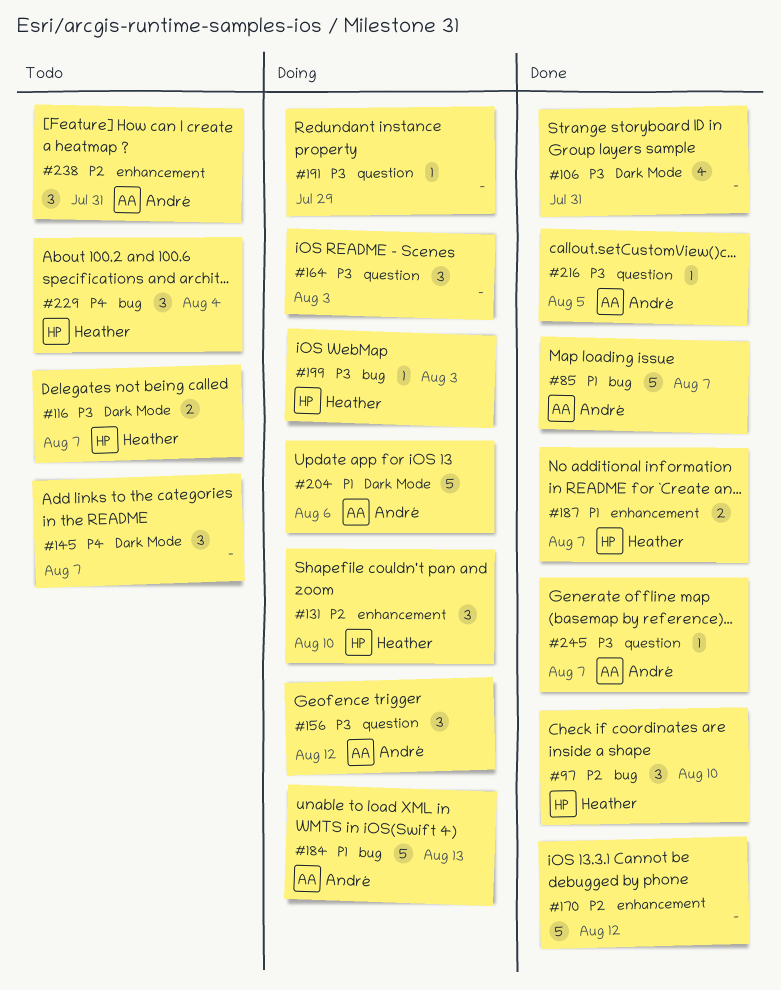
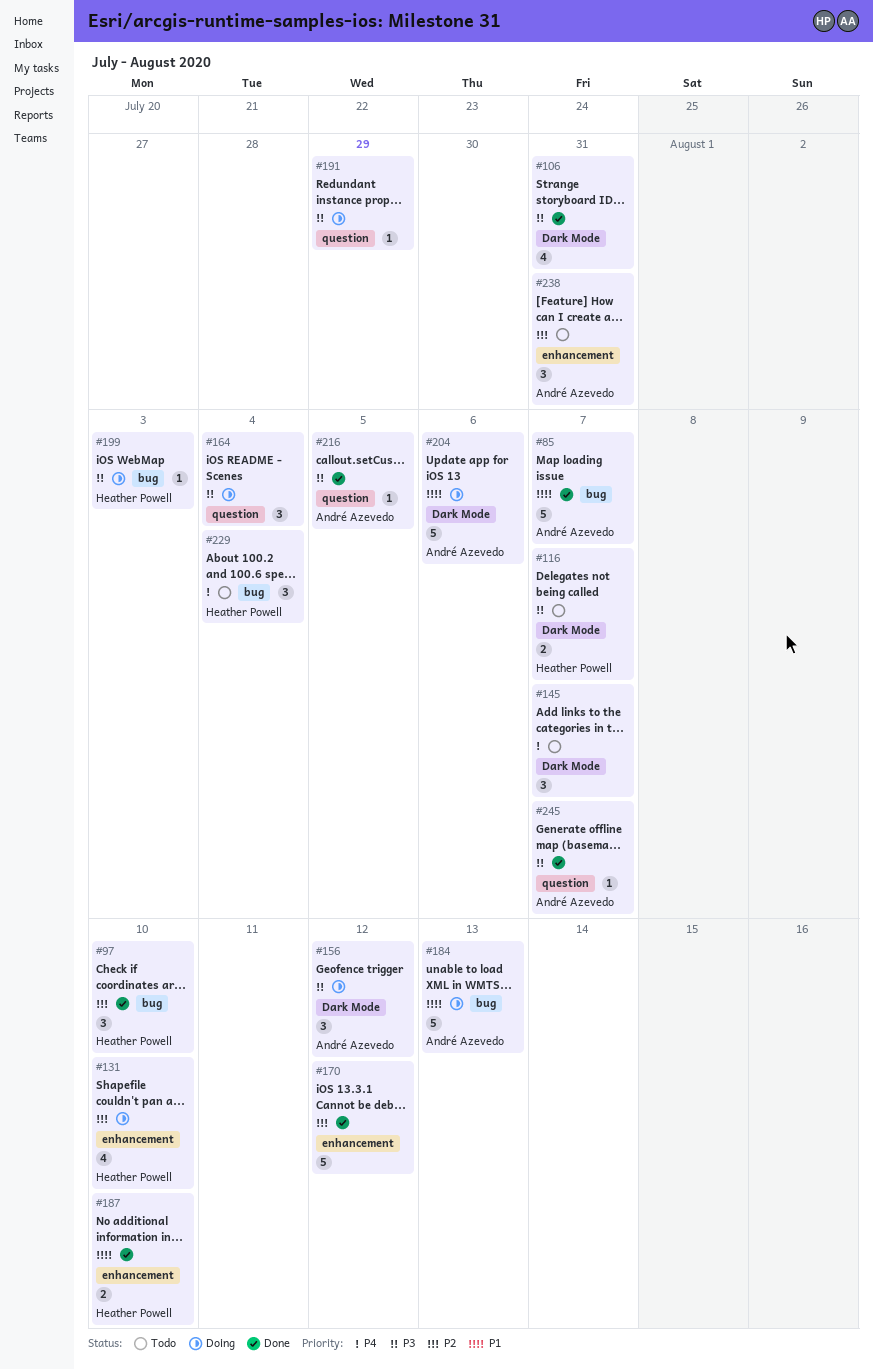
#131, estimate: 3 -> 4
#156, label: question -> Dark Mode
#164, due: Aug 3 -> Aug 4
#187, due: Aug 7 -> Aug 10

